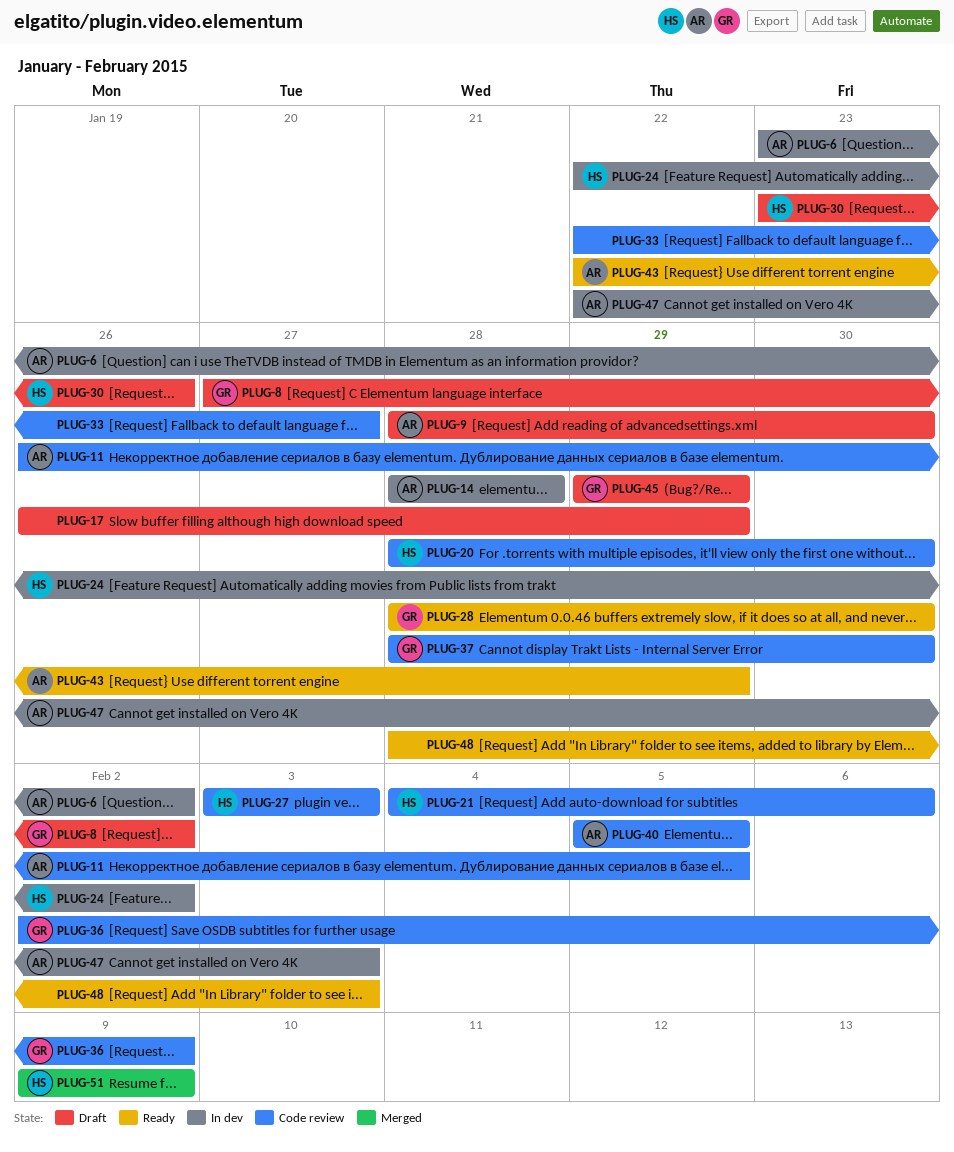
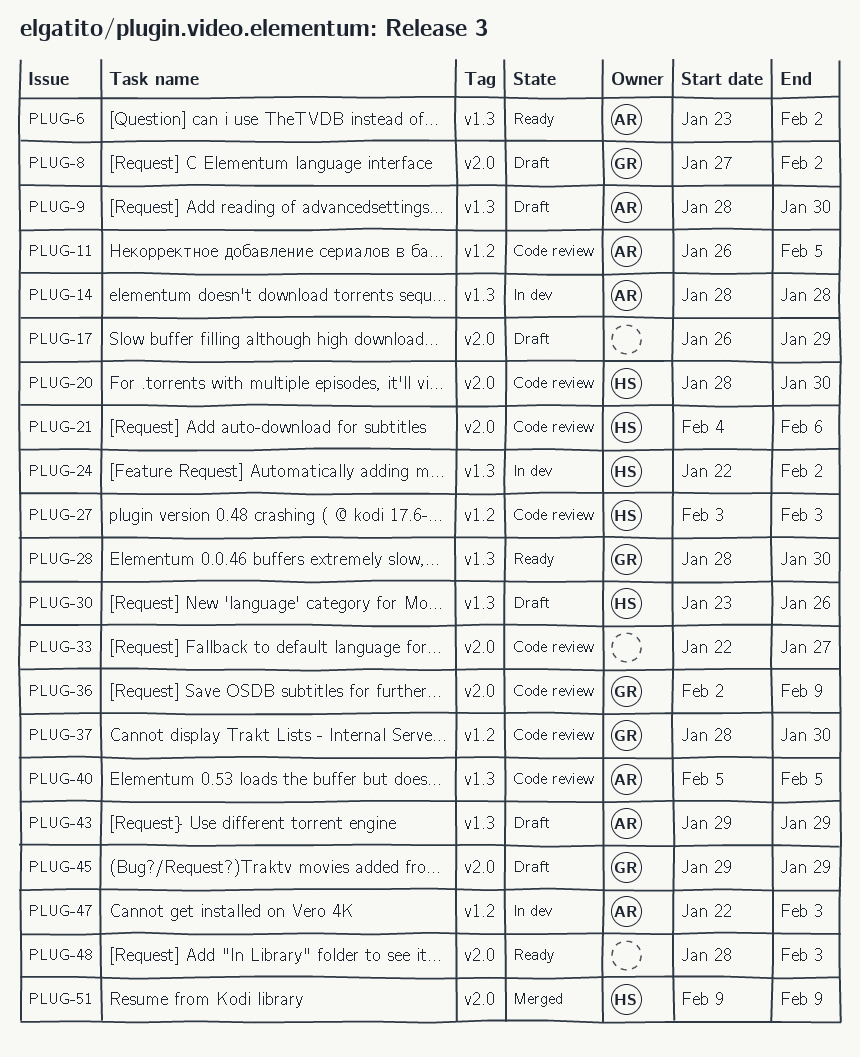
PLUG-6, status: In dev -> Ready
PLUG-43, status: Ready -> Draft
PLUG-43, start: Jan 22 -> Jan 29

